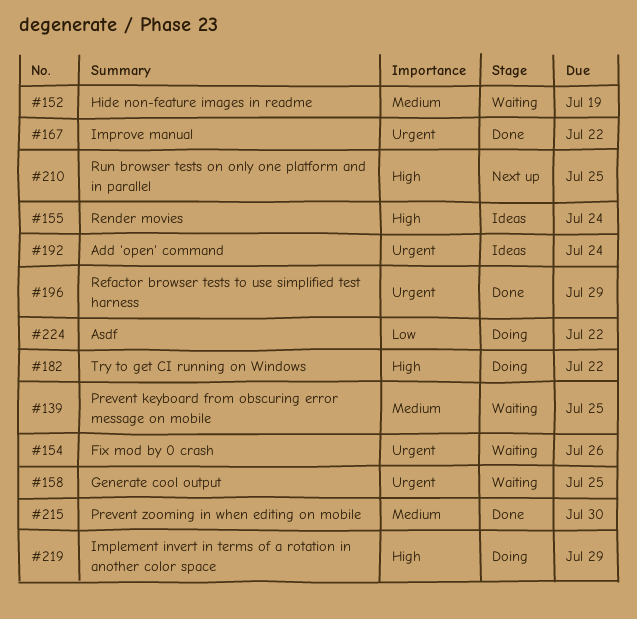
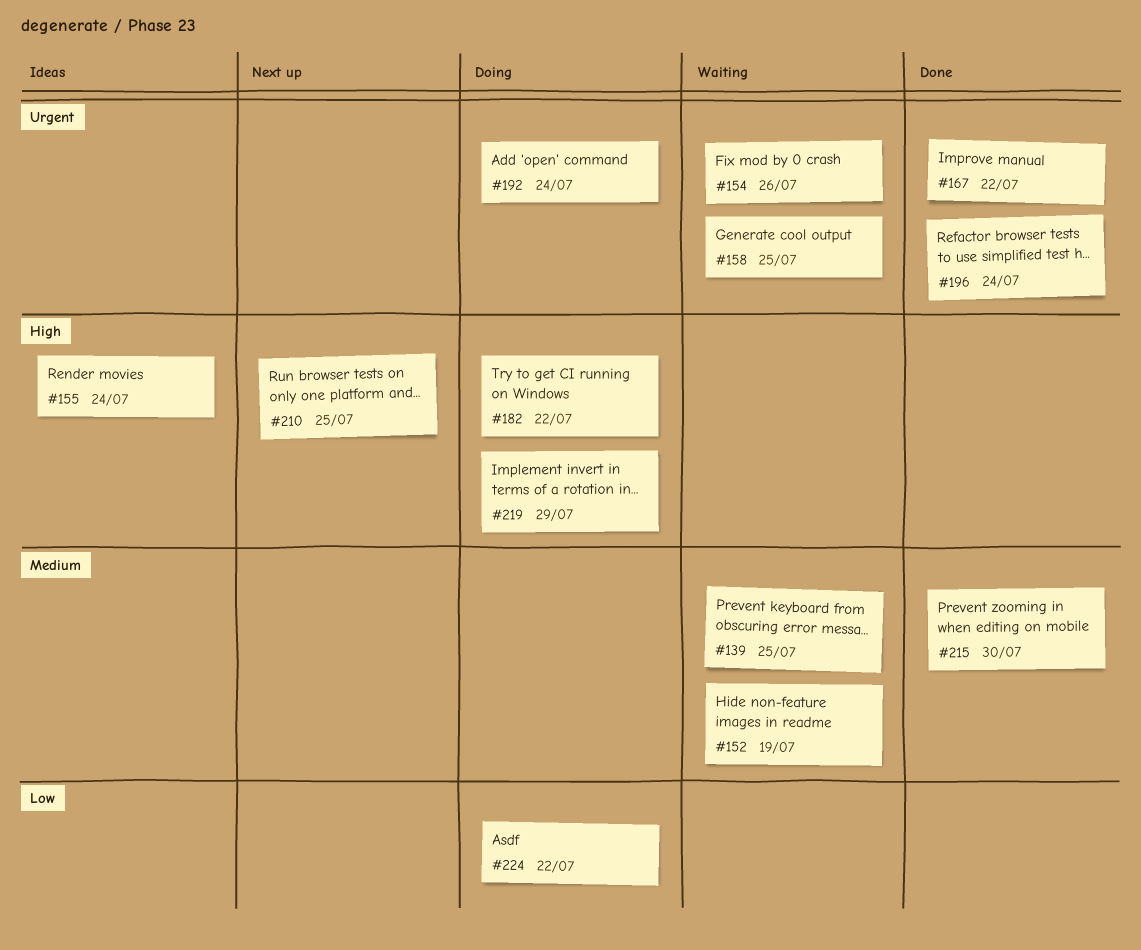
#192, status: Ideas -> Doing
#196, due: Jul 29 -> Jul 24

